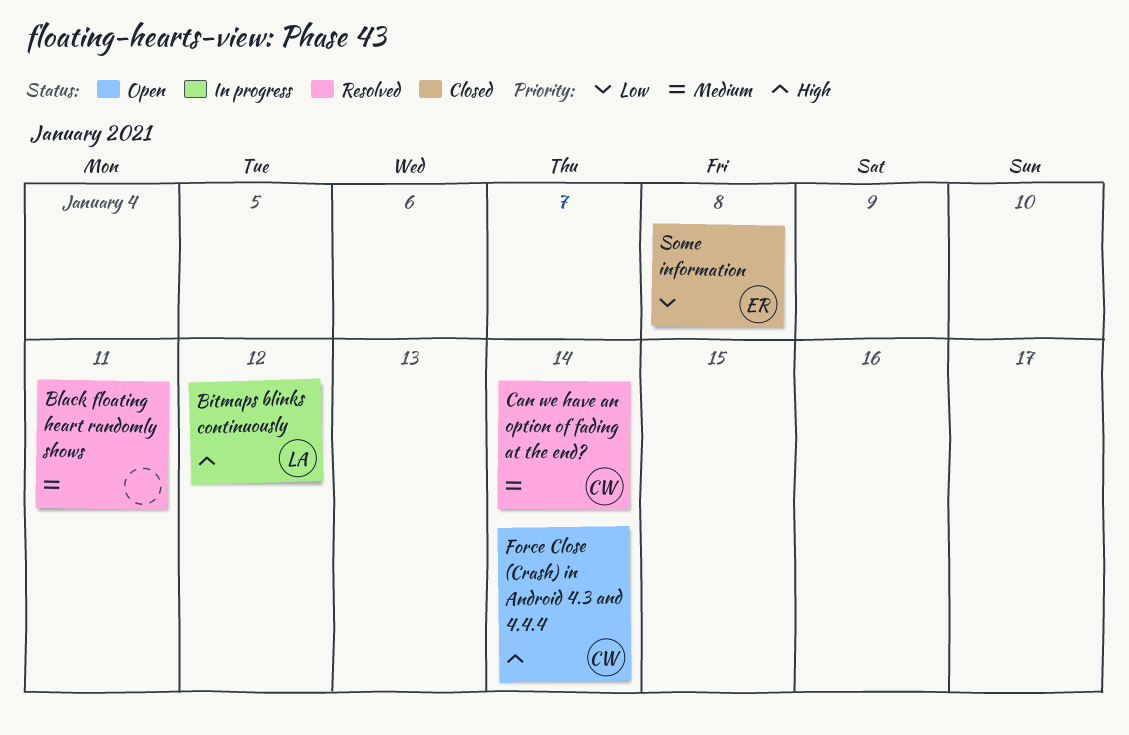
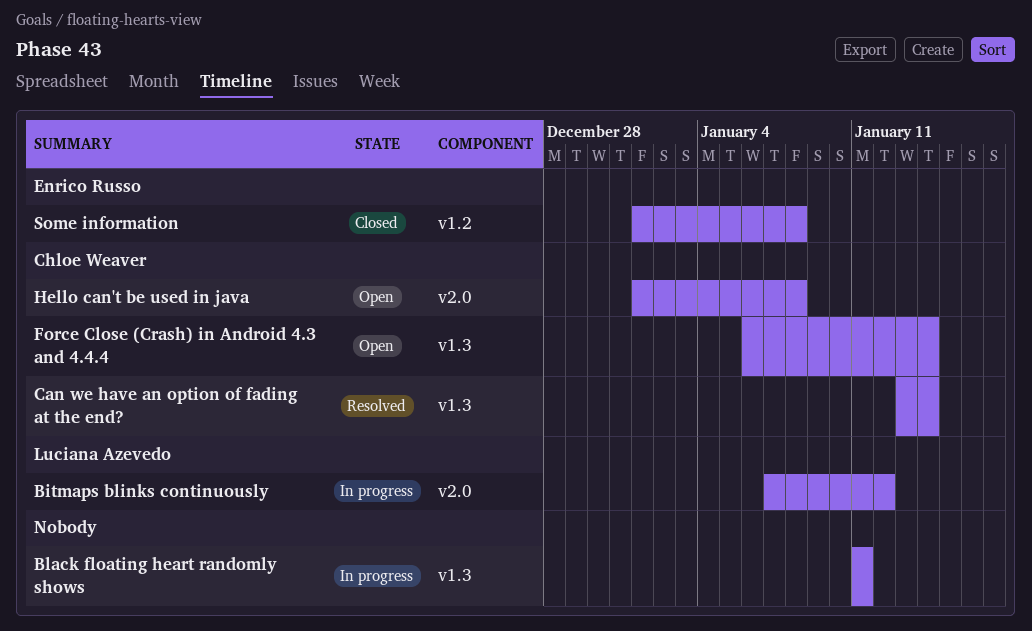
Black floating heart randomly shows, status: Resolved -> In progress
Hello can't be used in java: none -> present

